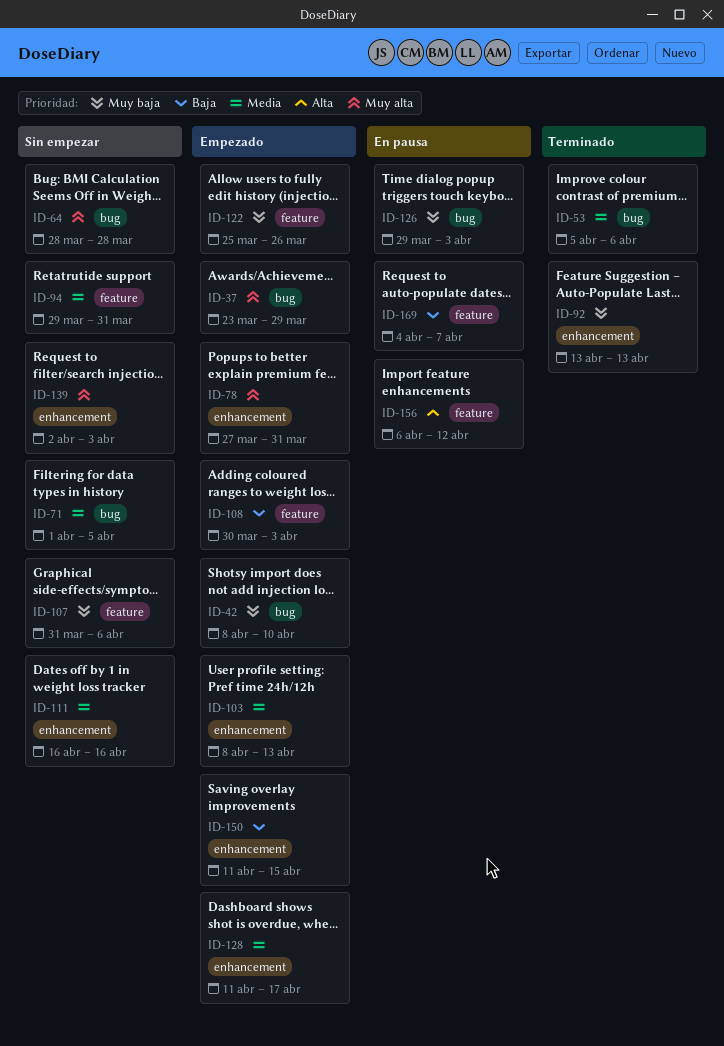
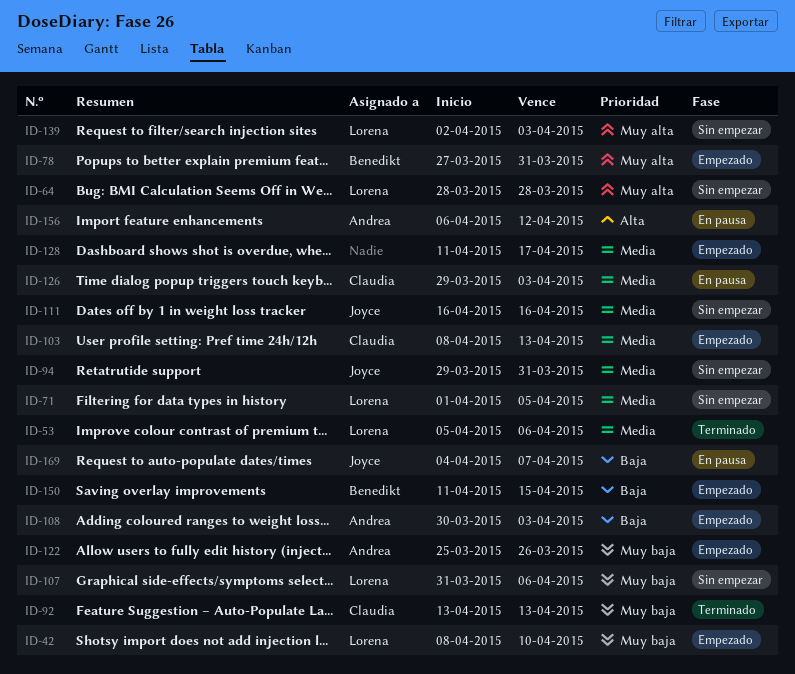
ID-37: present -> none
ID-126, priority: Muy baja -> Media

